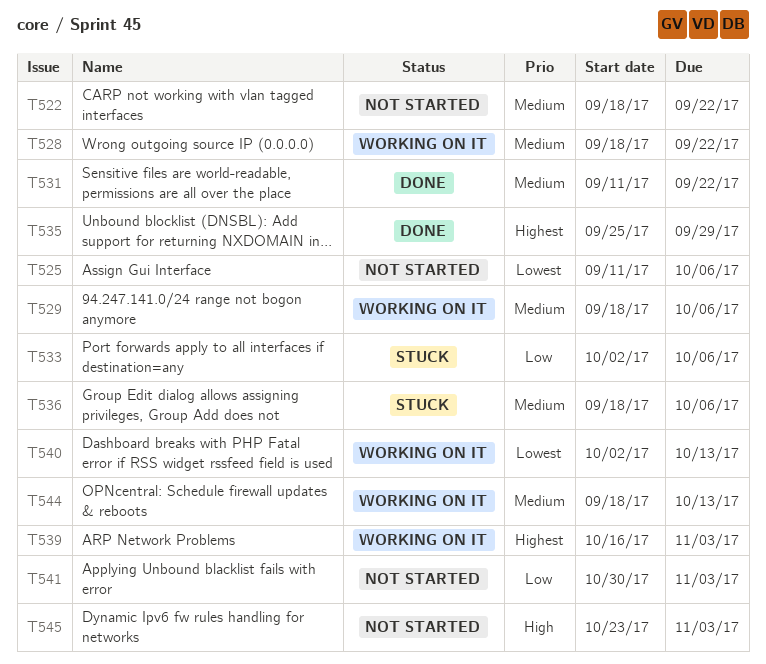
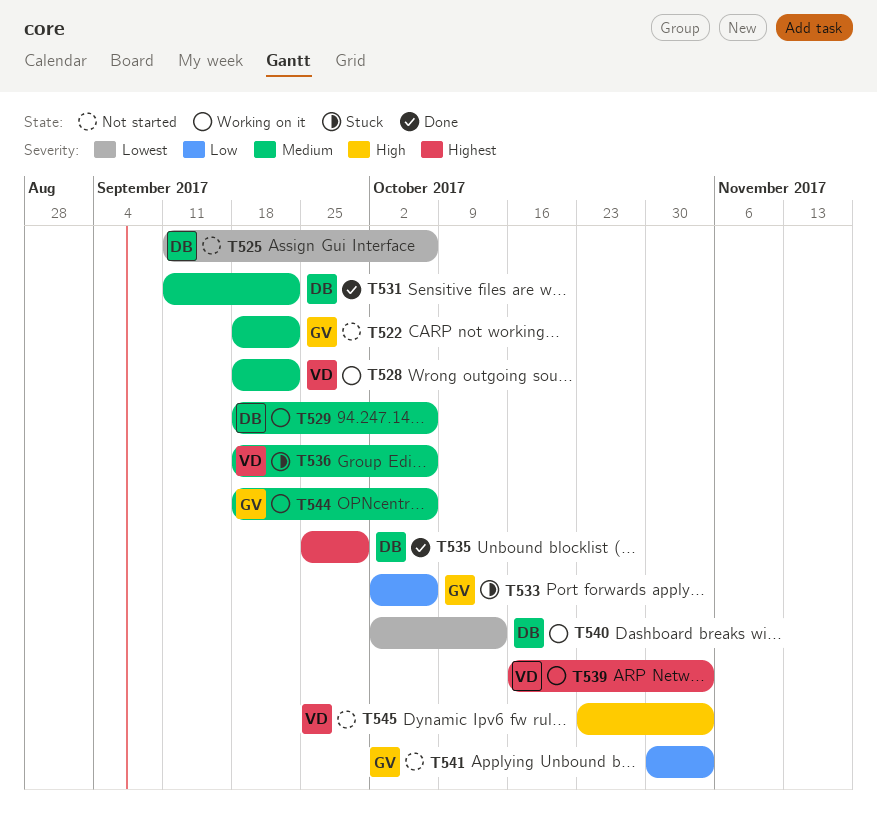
T544, due: Oct 13 -> Oct 6

